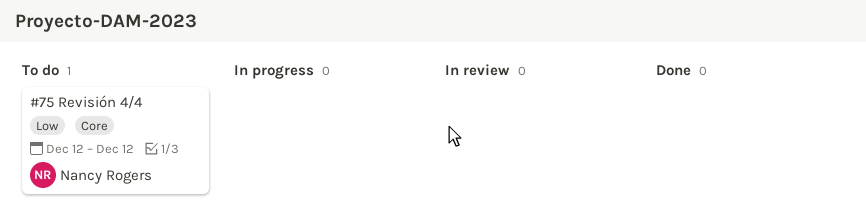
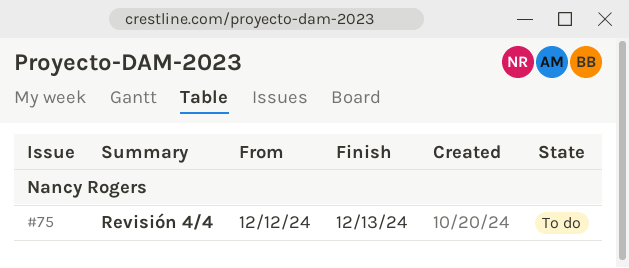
#75, due: Dec 12 -> Dec 13

